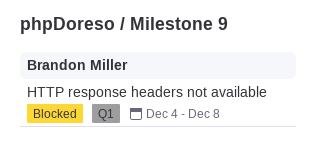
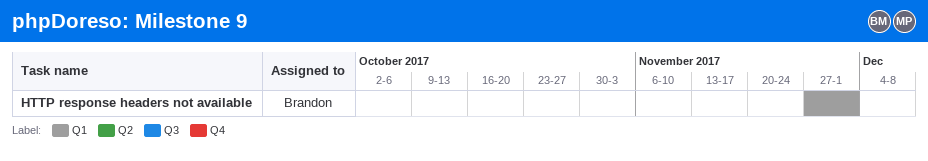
HTTP response headers not available, start: Dec 4 -> Nov 27
HTTP response headers not available, due: Dec 8 -> Dec 1

